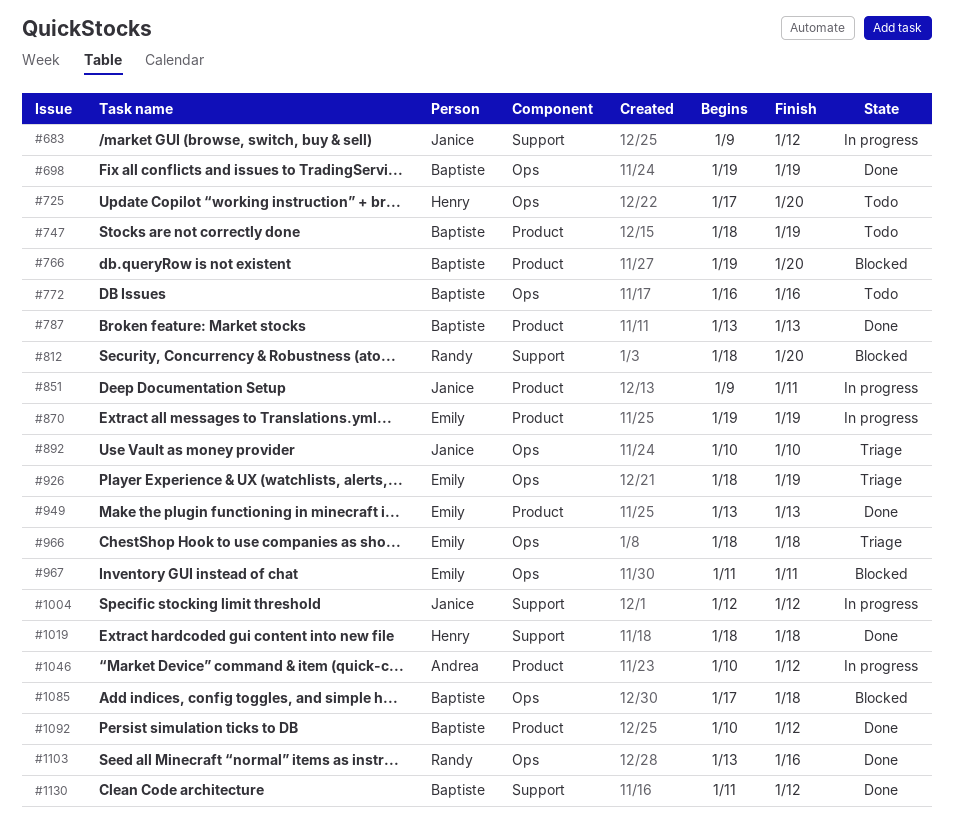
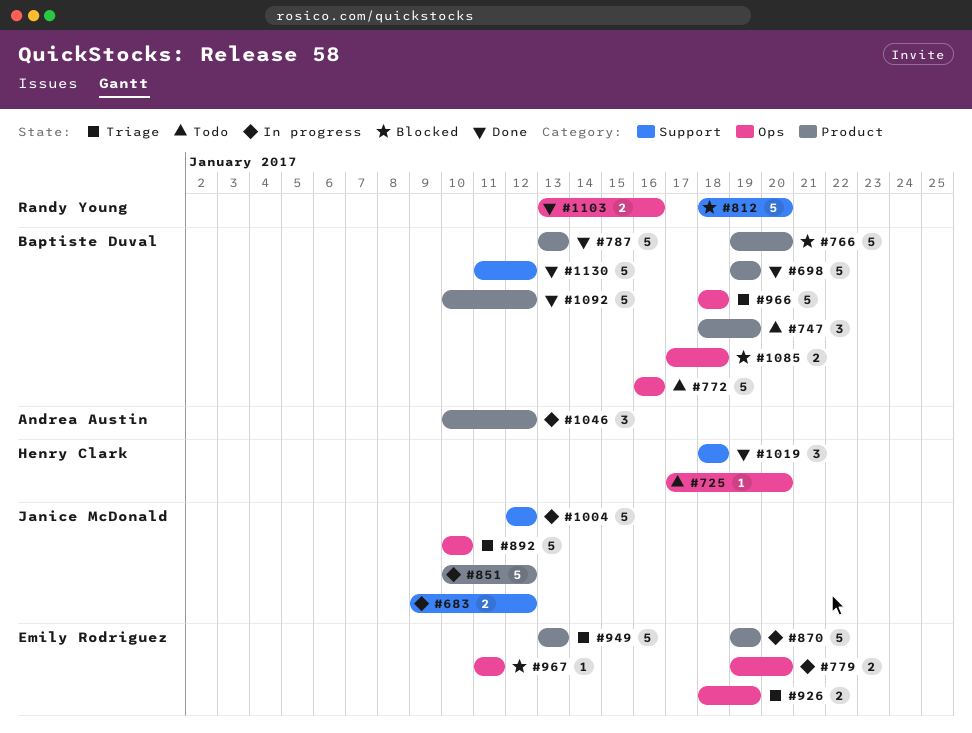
#698, label: Ops -> Product
#779: none -> present
#851, start: Jan 9 -> Jan 10
#851, due: Jan 11 -> Jan 12
#949, status: Done -> Triage
#966, owner: Emily Rodriguez -> Baptiste Duval

